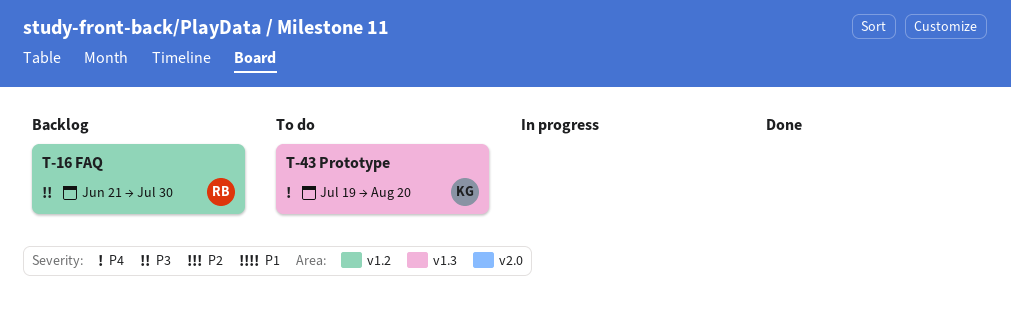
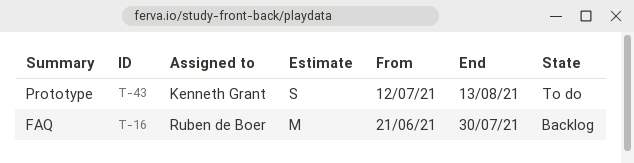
T-43, start: Jul 19 -> Jul 12
T-43, due: Aug 20 -> Aug 13

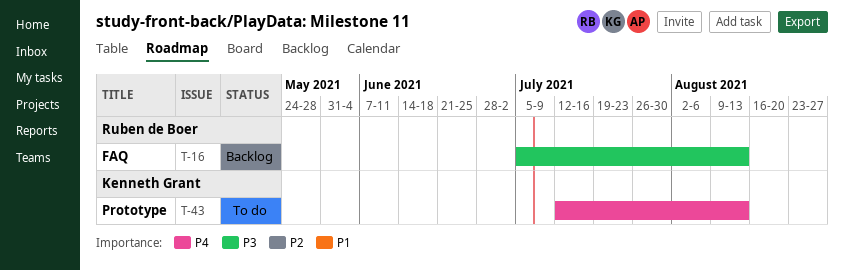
T-16, start: Jun 21 -> Jul 5
T-16, due: Jul 30 -> Aug 13

